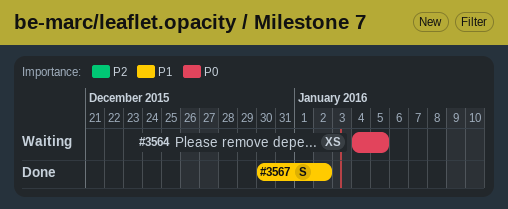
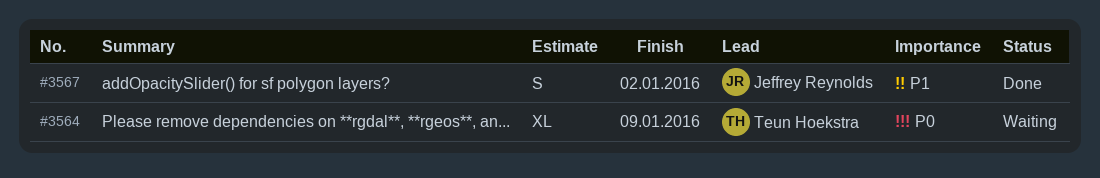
#3564, estimate: XS -> XL
#3564, due: Jan 5 -> Jan 9

